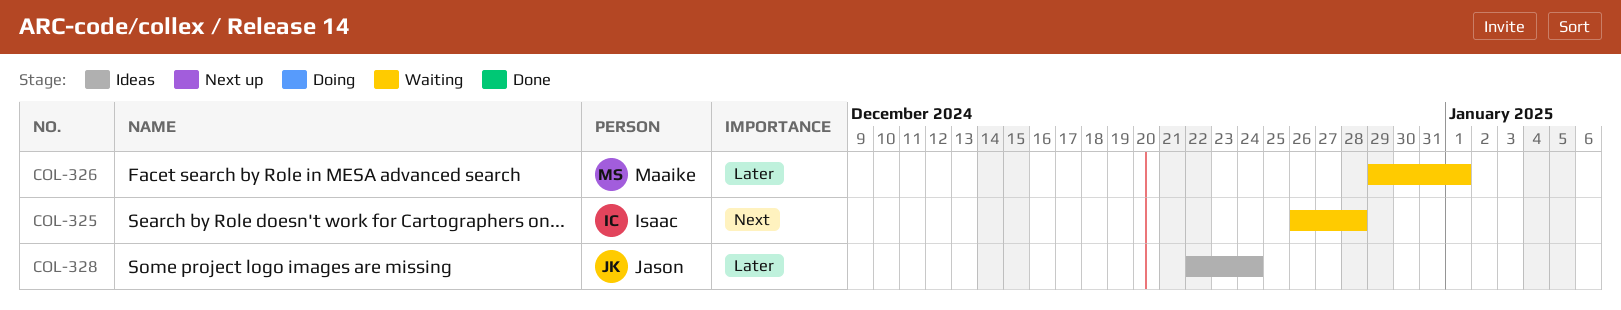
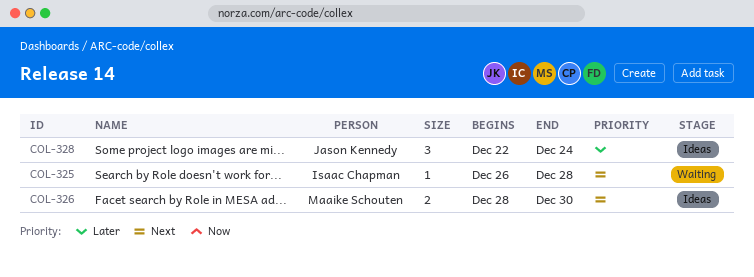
COL-326, status: Waiting -> Ideas
COL-326, priority: Later -> Next
COL-326, start: Dec 29 -> Dec 28
COL-326, due: Jan 1 -> Dec 30

